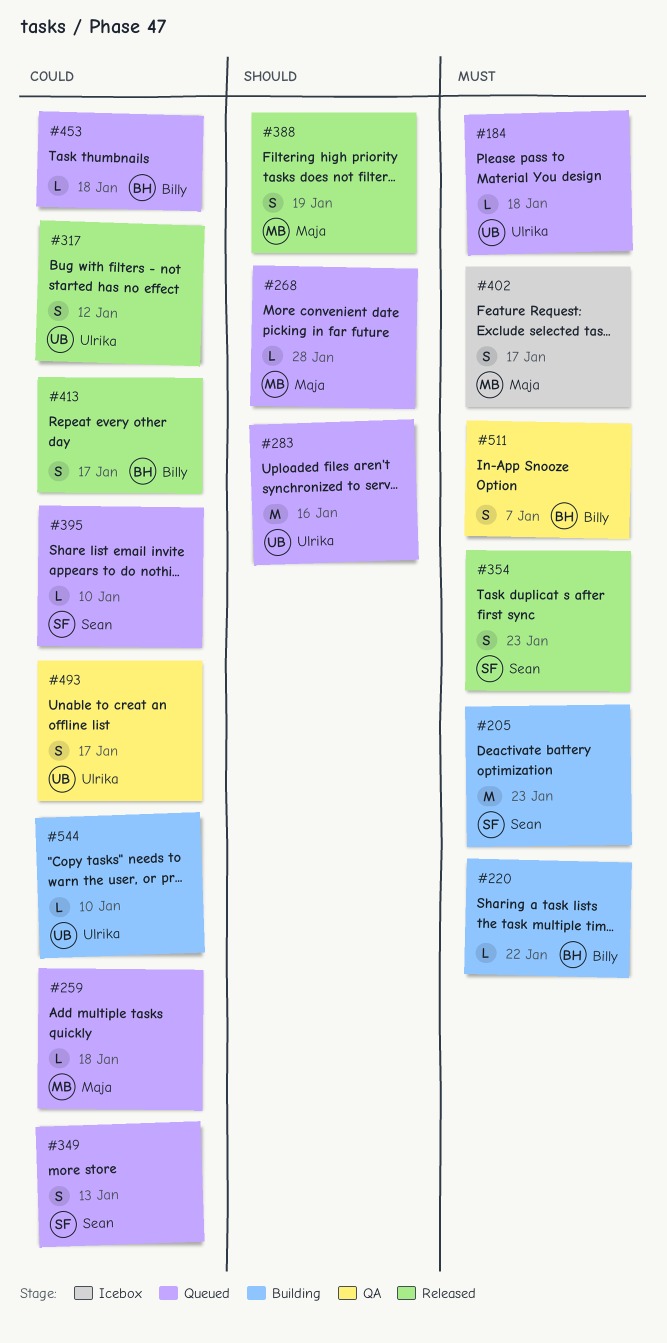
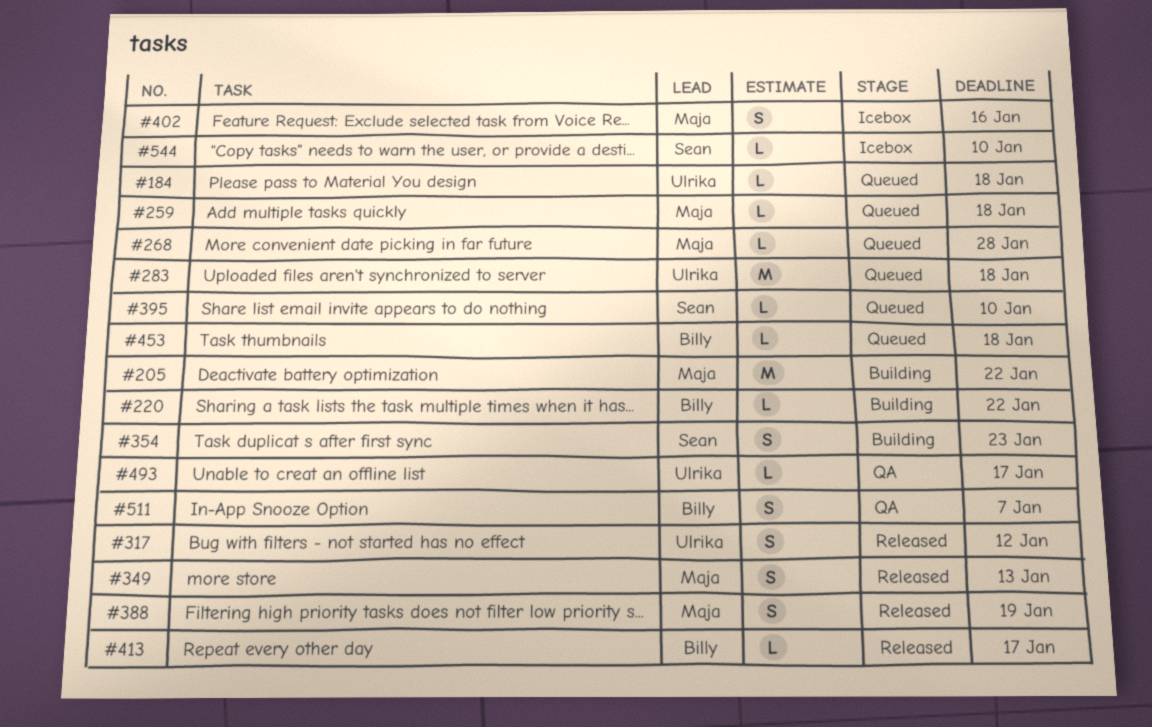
#205, owner: Sean -> Maja
#205, due: Jan 23 -> Jan 22
#283, due: Jan 16 -> Jan 18
#349, status: Queued -> Released
#349, owner: Sean -> Maja
#354, status: Released -> Building
#402, due: Jan 17 -> Jan 16
#413, estimate: S -> L
#493, estimate: S -> L
#544, status: Building -> Icebox
#544, owner: Ulrika -> Sean

